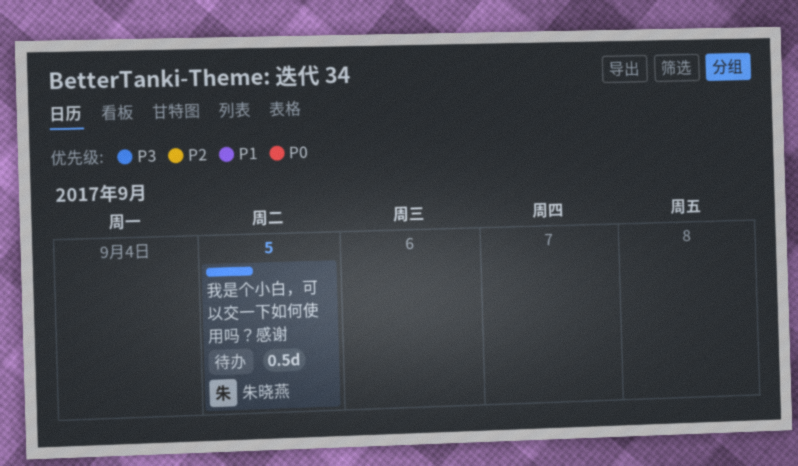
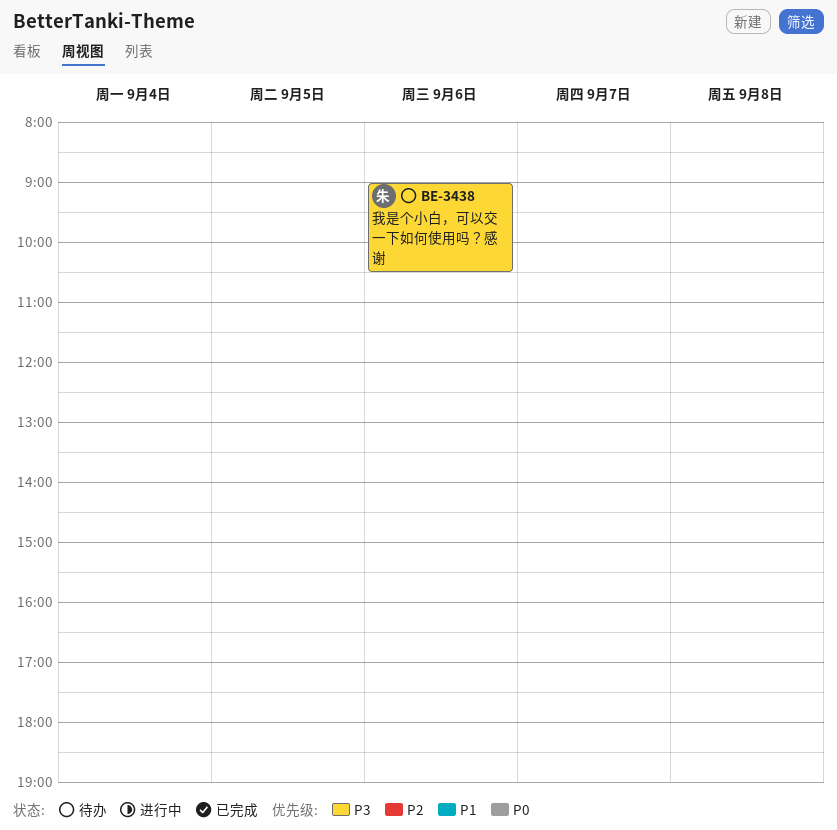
我是个小白，可以交一下如何使用吗？感谢, day: Sep 5 -> Sep 6

